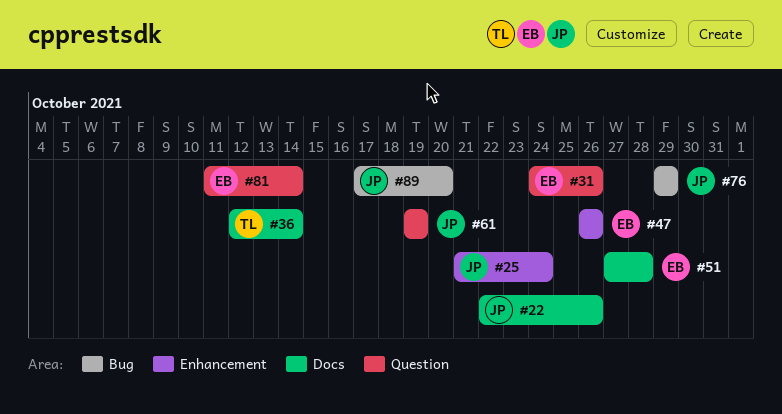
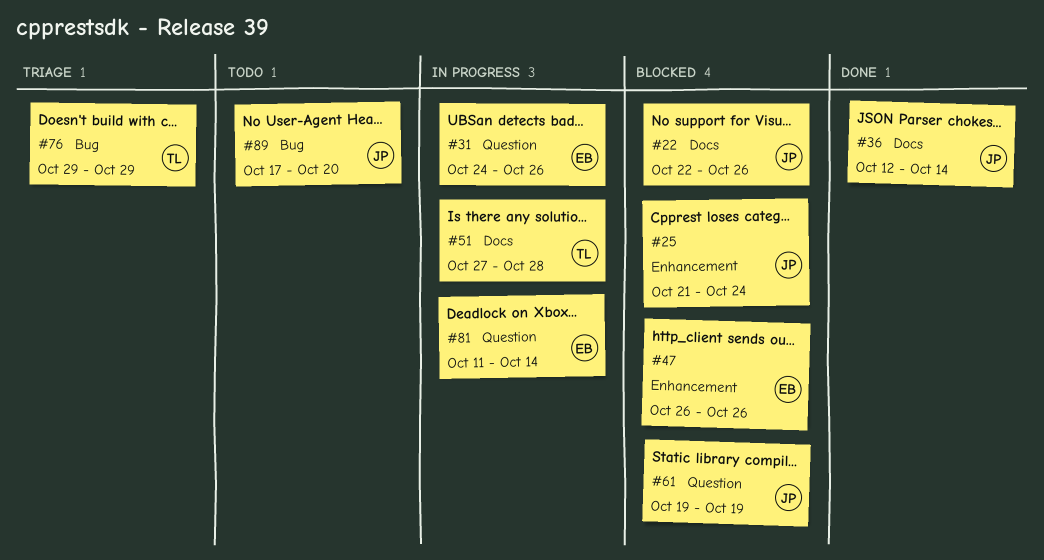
#36, owner: TL -> JP
#51, owner: EB -> TL
#76, owner: JP -> TL

